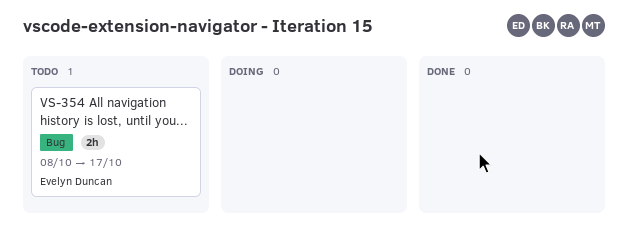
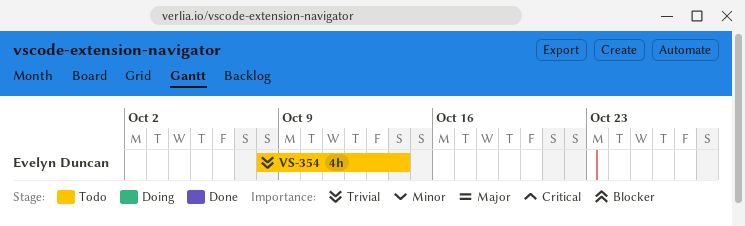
VS-354, estimate: 2h -> 4h
VS-354, due: Oct 17 -> Oct 14

